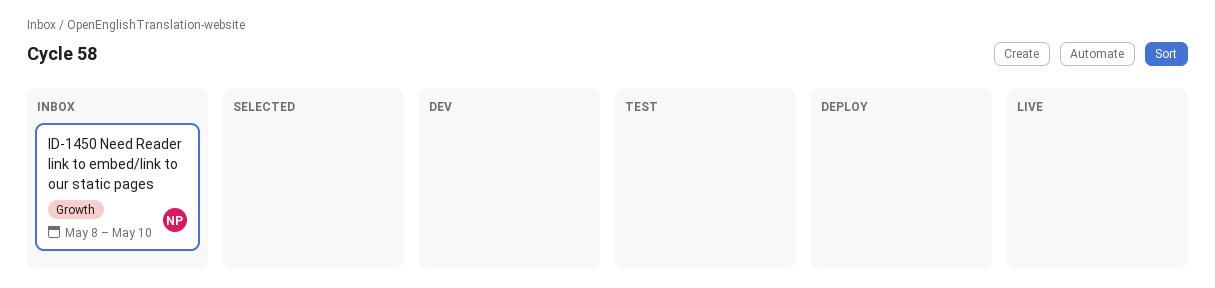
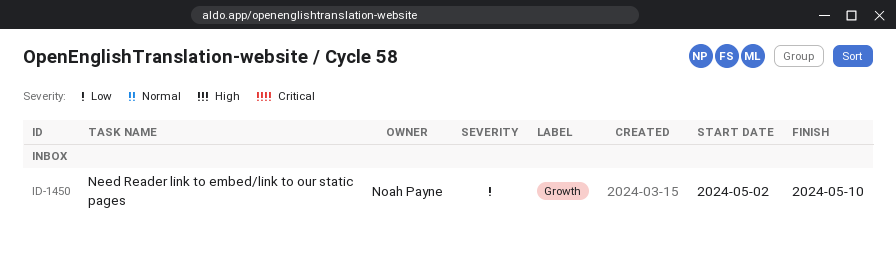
ID-1450, start: May 8 -> May 2

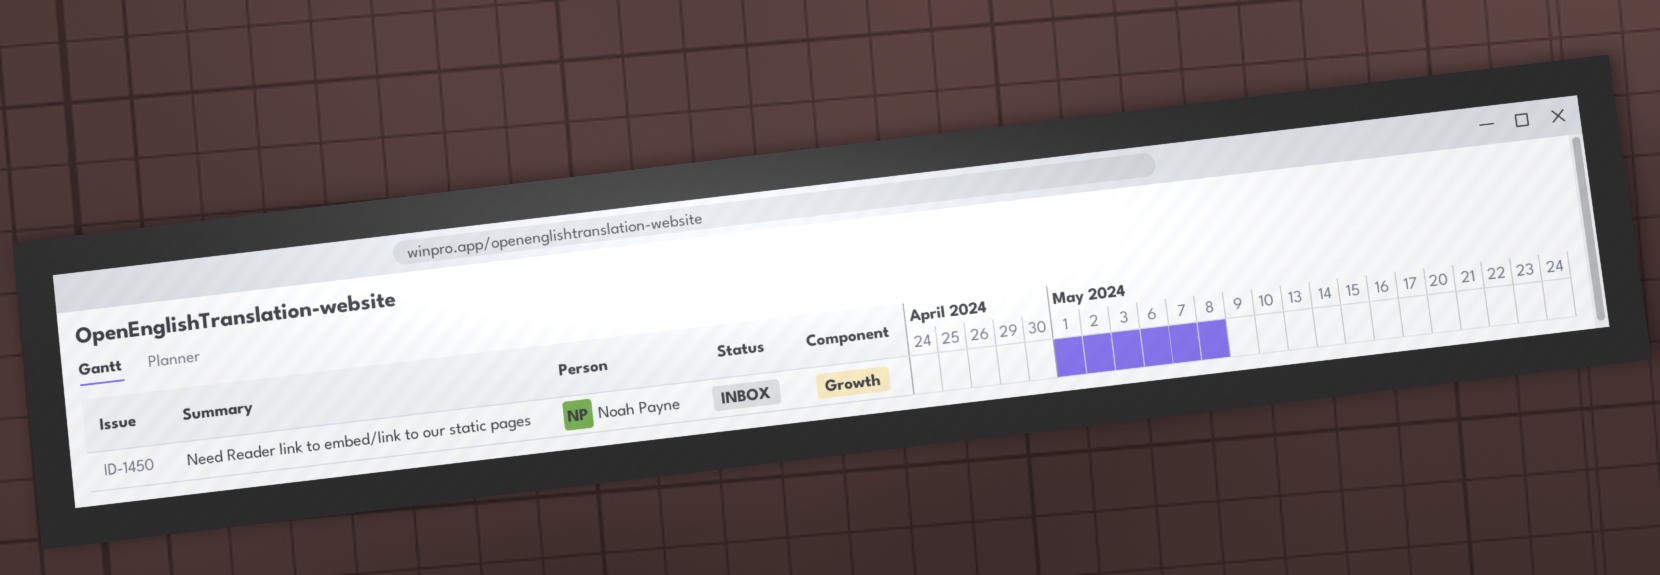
ID-1450, start: May 2 -> May 1
ID-1450, due: May 10 -> May 8

